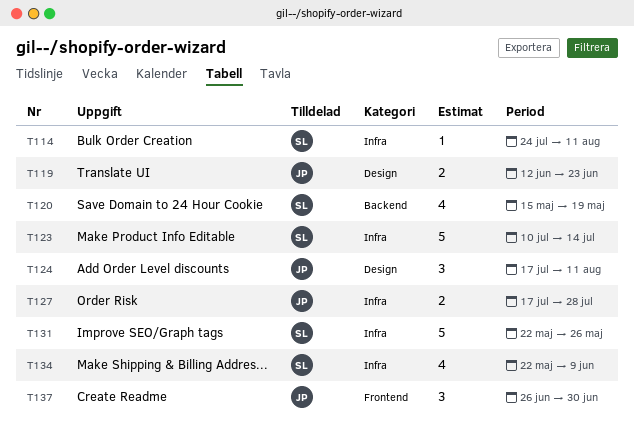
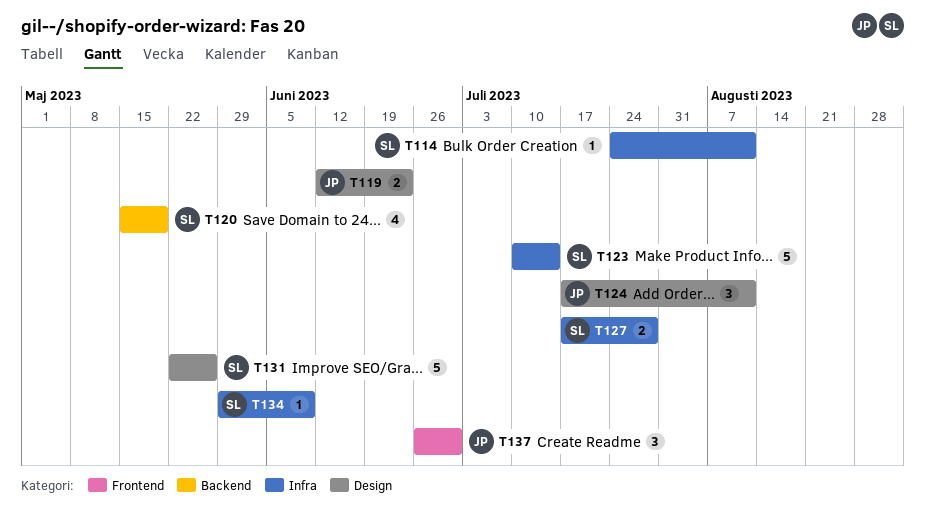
T127, owner: JP -> SL
T131, label: Infra -> Design
T134, estimate: 4 -> 1
T134, start: May 22 -> May 29

